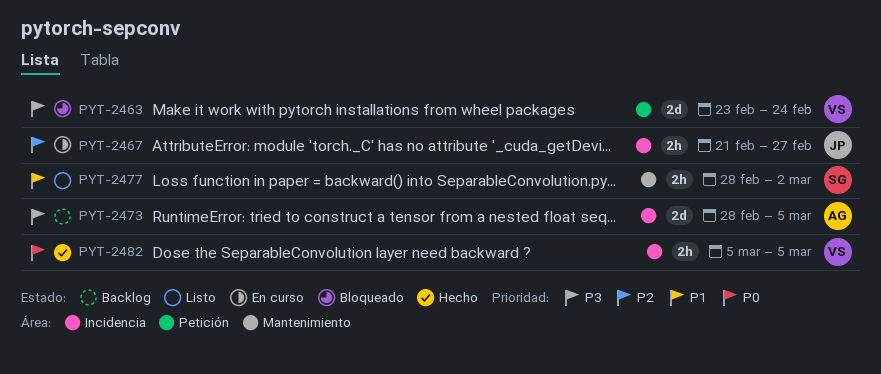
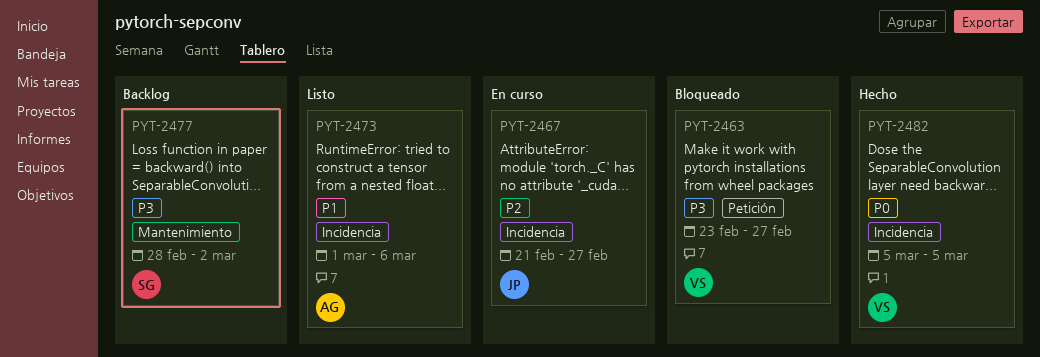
PYT-2463, due: Feb 24 -> Feb 27
PYT-2473, status: Backlog -> Listo
PYT-2473, priority: P3 -> P1
PYT-2473, start: Feb 28 -> Mar 1
PYT-2473, due: Mar 5 -> Mar 6
PYT-2477, status: Listo -> Backlog
PYT-2477, priority: P1 -> P3

